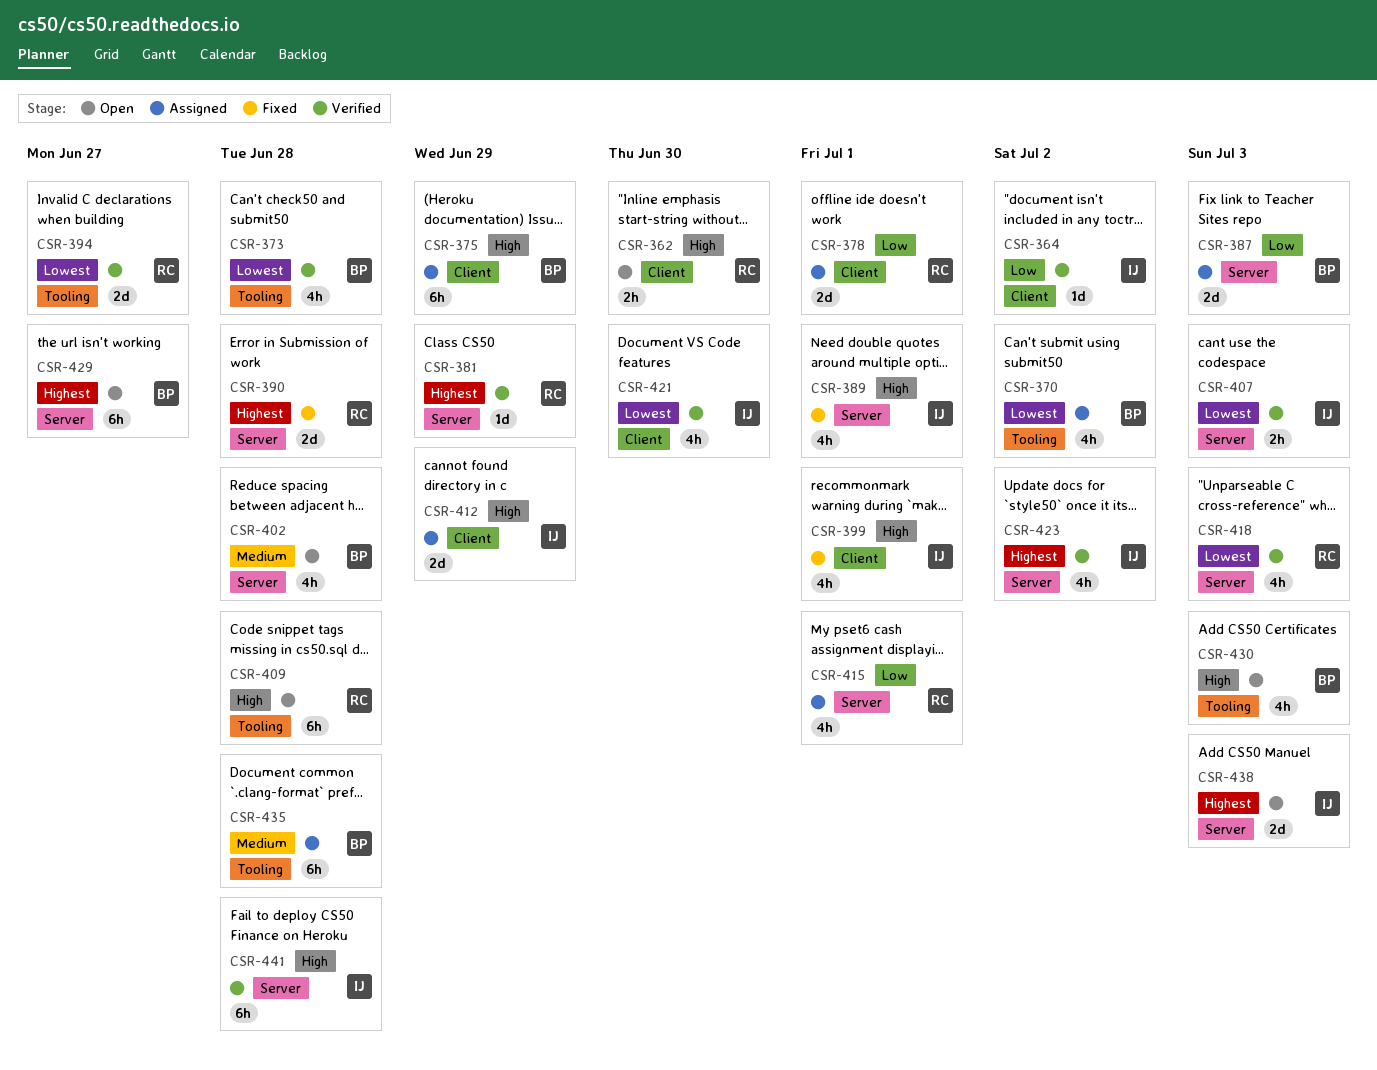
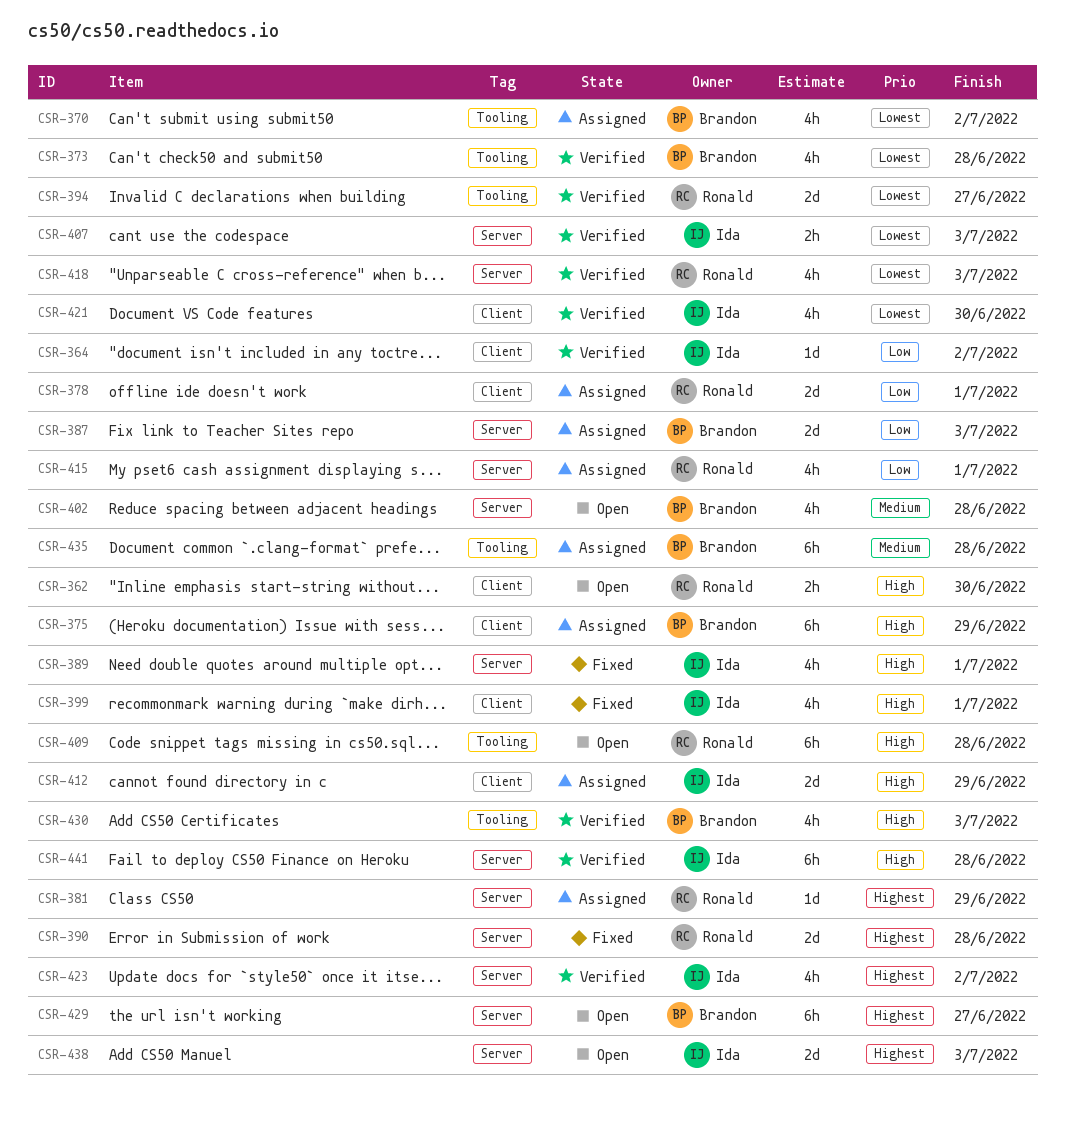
CSR-381, status: Verified -> Assigned
CSR-430, status: Open -> Verified

